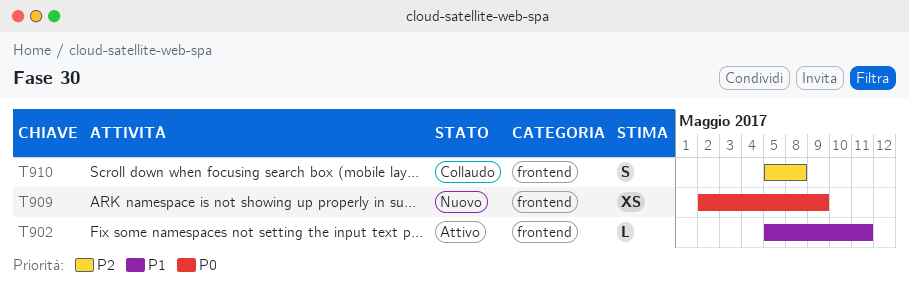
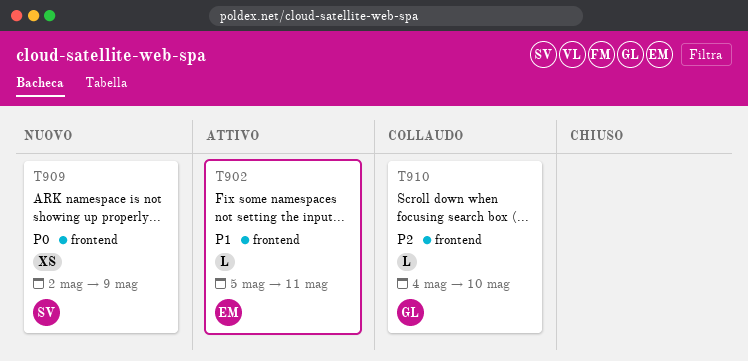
T910, estimate: S -> L
T910, start: May 5 -> May 4
T910, due: May 8 -> May 10

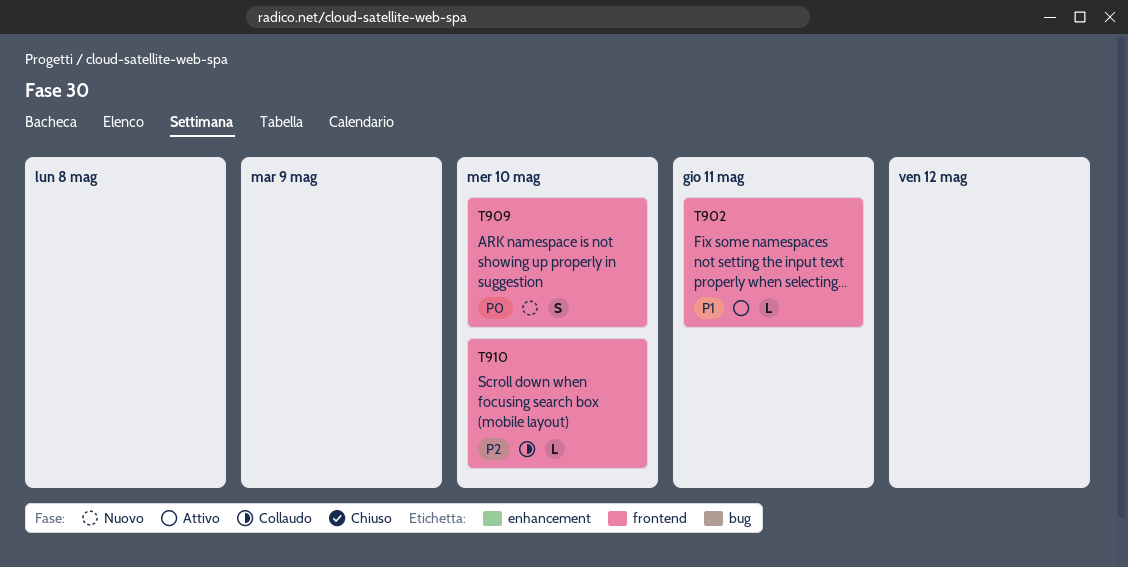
T909, estimate: XS -> S
T909, due: May 9 -> May 10

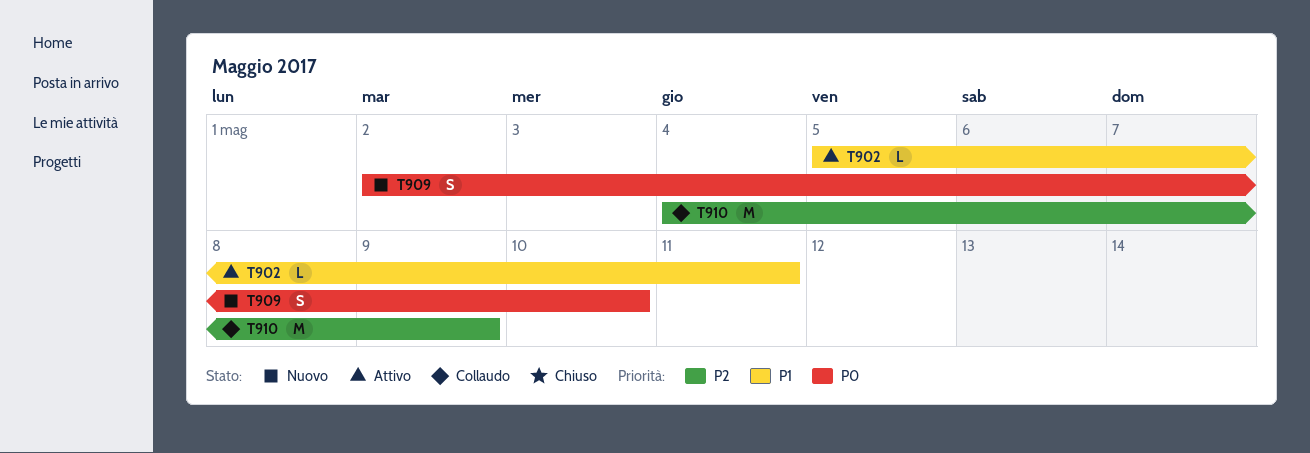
T910, estimate: L -> M
T910, due: May 10 -> May 9

